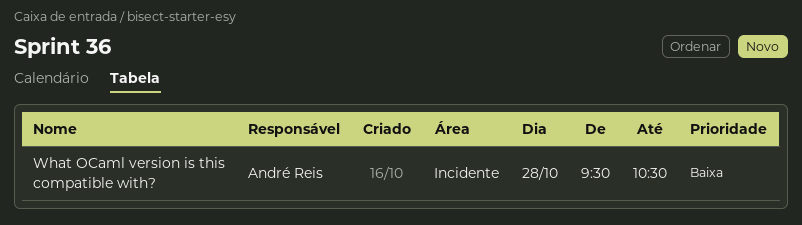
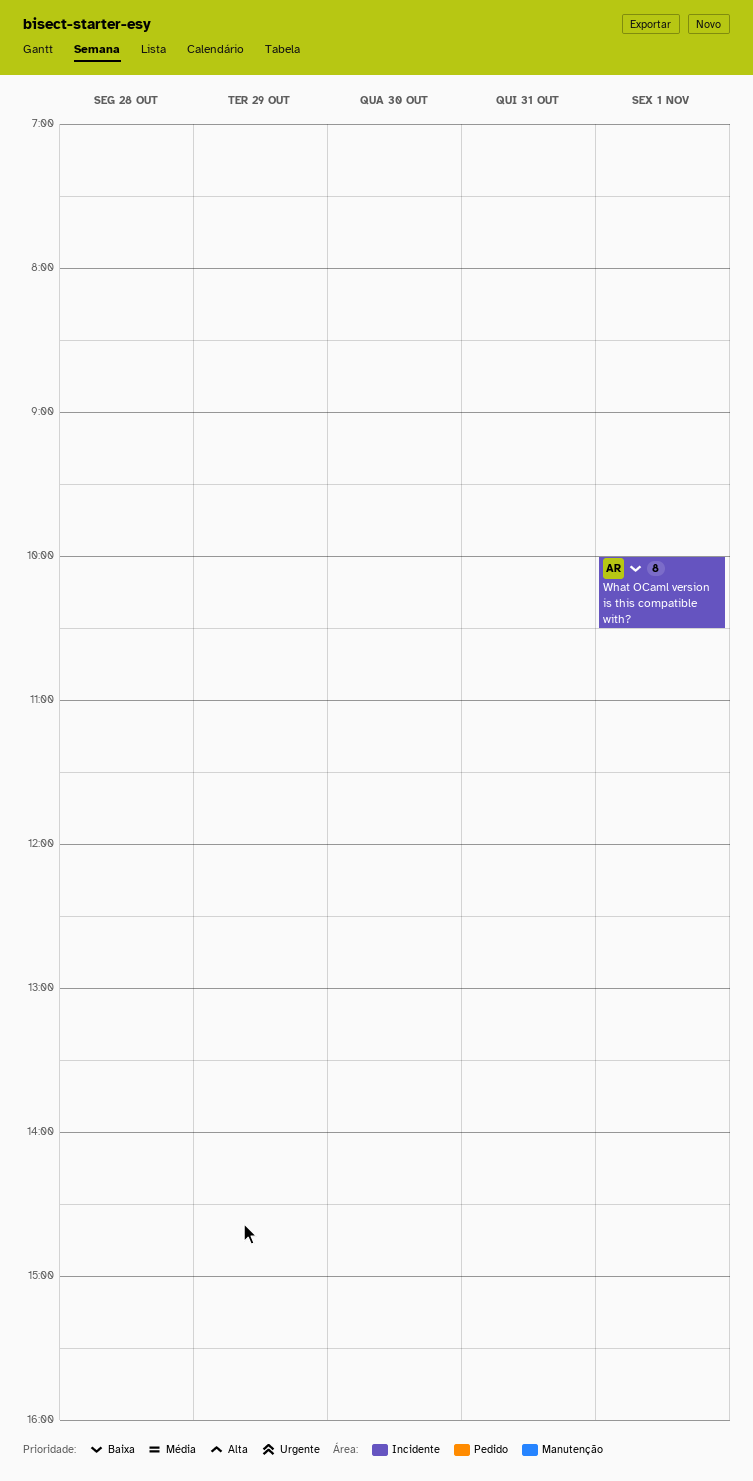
What OCaml version is this compatible with?, day: Oct 28 -> Nov 1
What OCaml version is this compatible with?, begins: 09:30 -> 10:00

